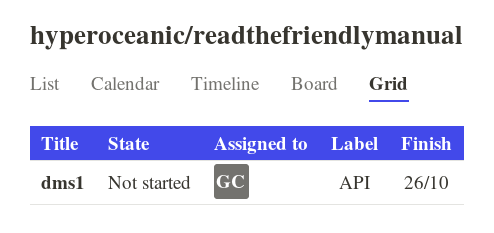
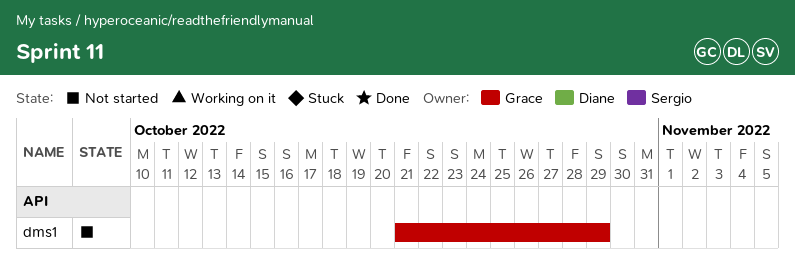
dms1, due: Oct 26 -> Oct 29

